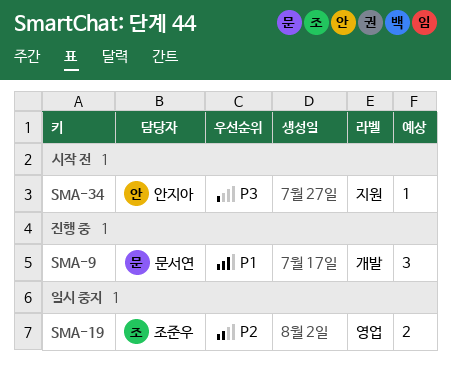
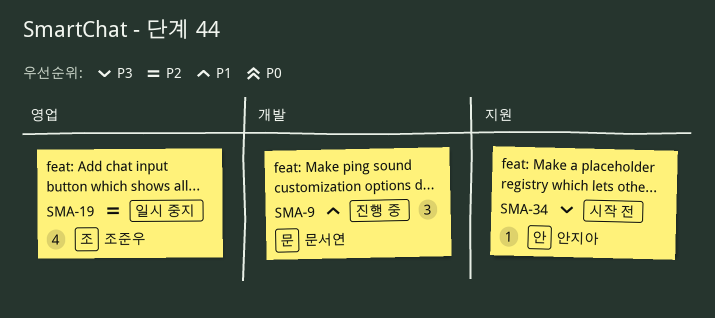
SMA-19, estimate: 2 -> 4

